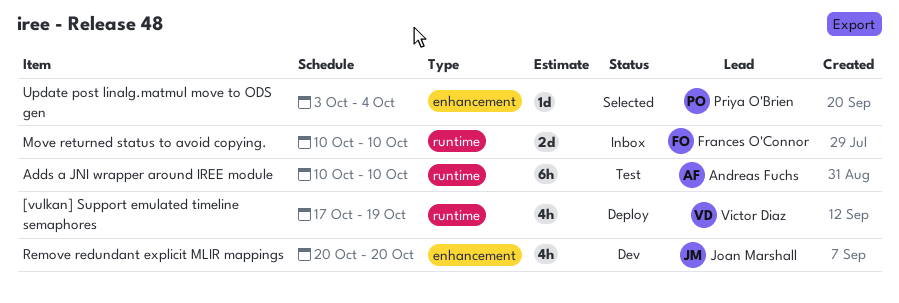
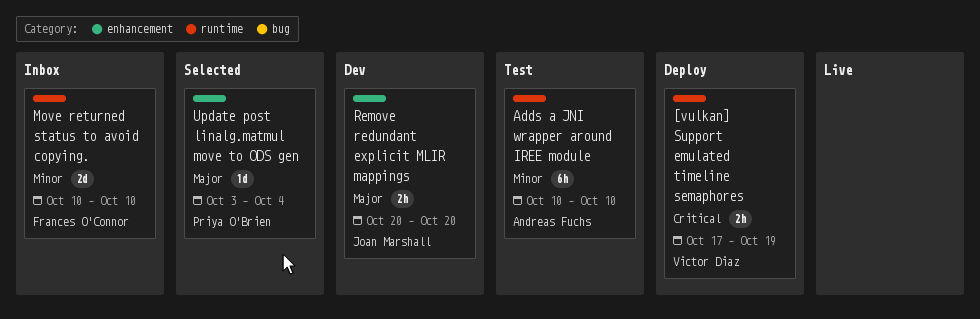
[vulkan] Support emulated timeline semaphores, estimate: 4h -> 2h
Remove redundant explicit MLIR mappings, estimate: 4h -> 2h

